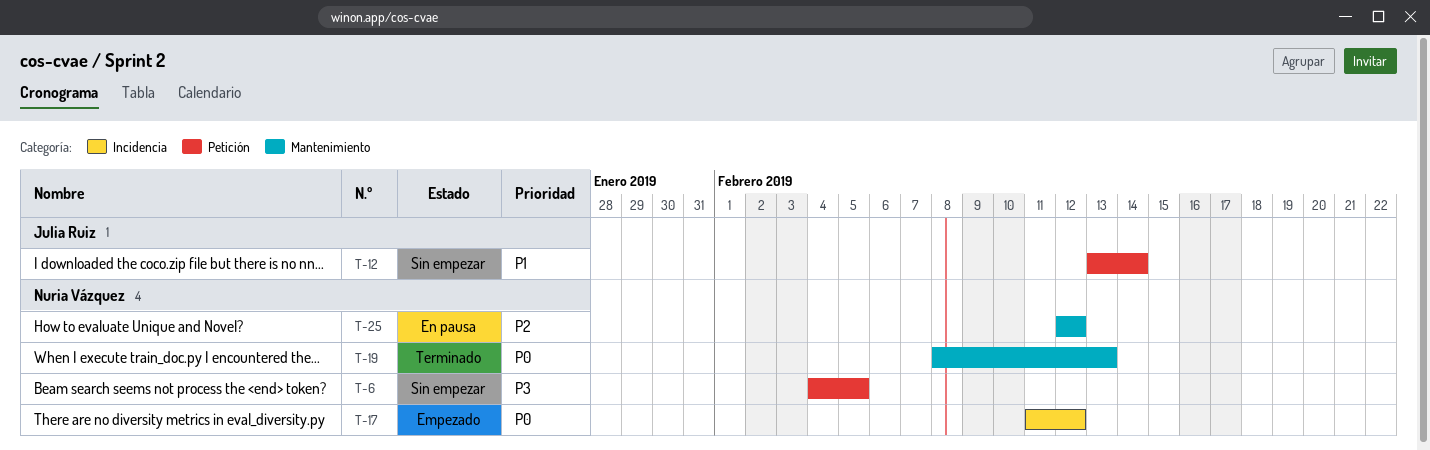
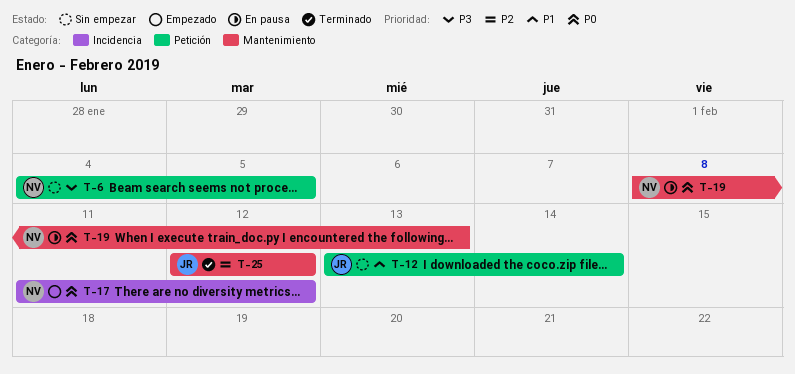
T-19, status: Terminado -> En pausa
T-25, status: En pausa -> Terminado
T-25, owner: Nuria Vázquez -> Julia Ruiz

